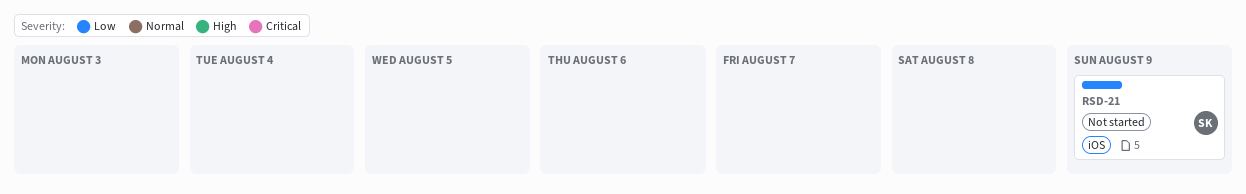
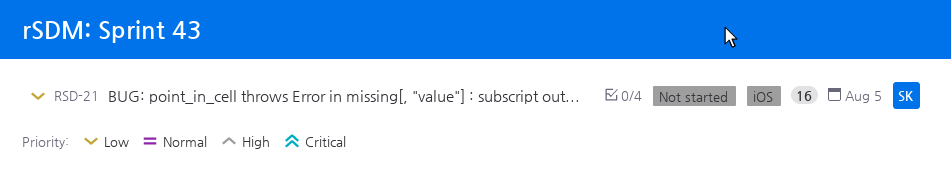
RSD-21, due: Aug 9 -> Aug 5

